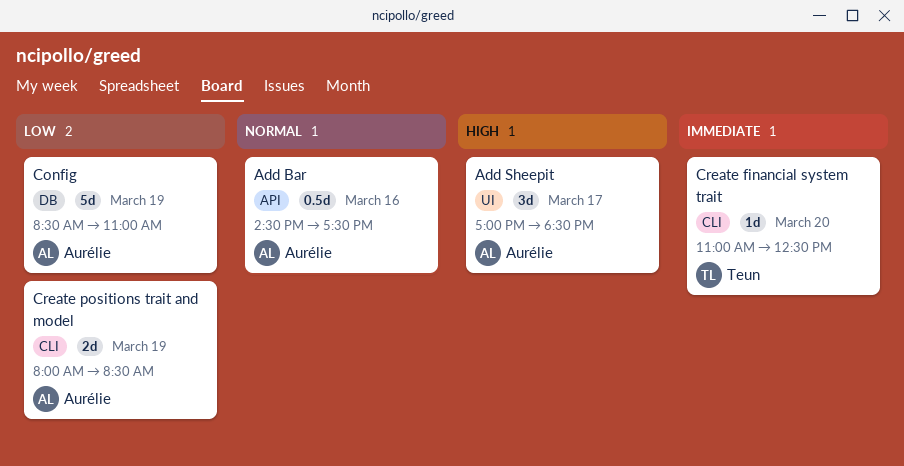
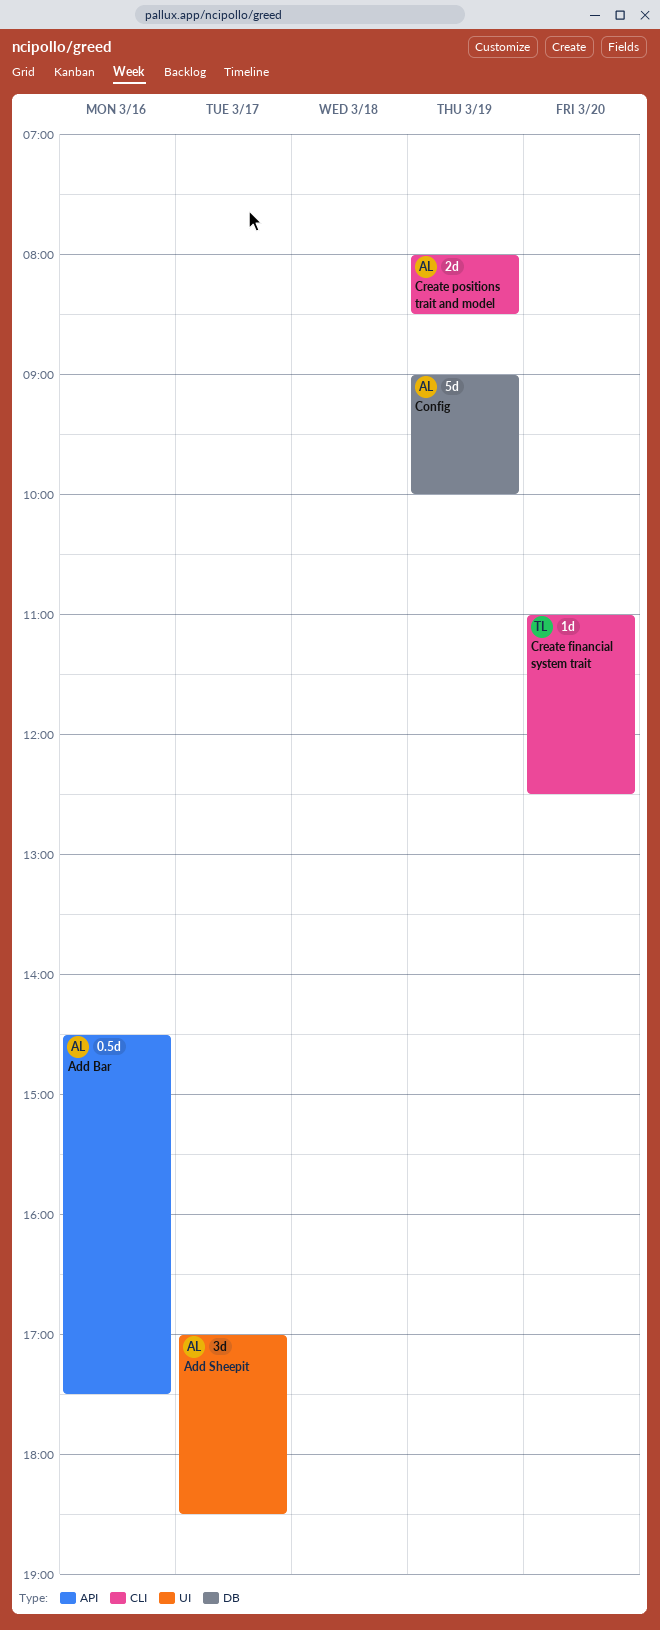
Config, begins: 08:30 -> 09:00
Config, ends: 11:00 -> 10:00

